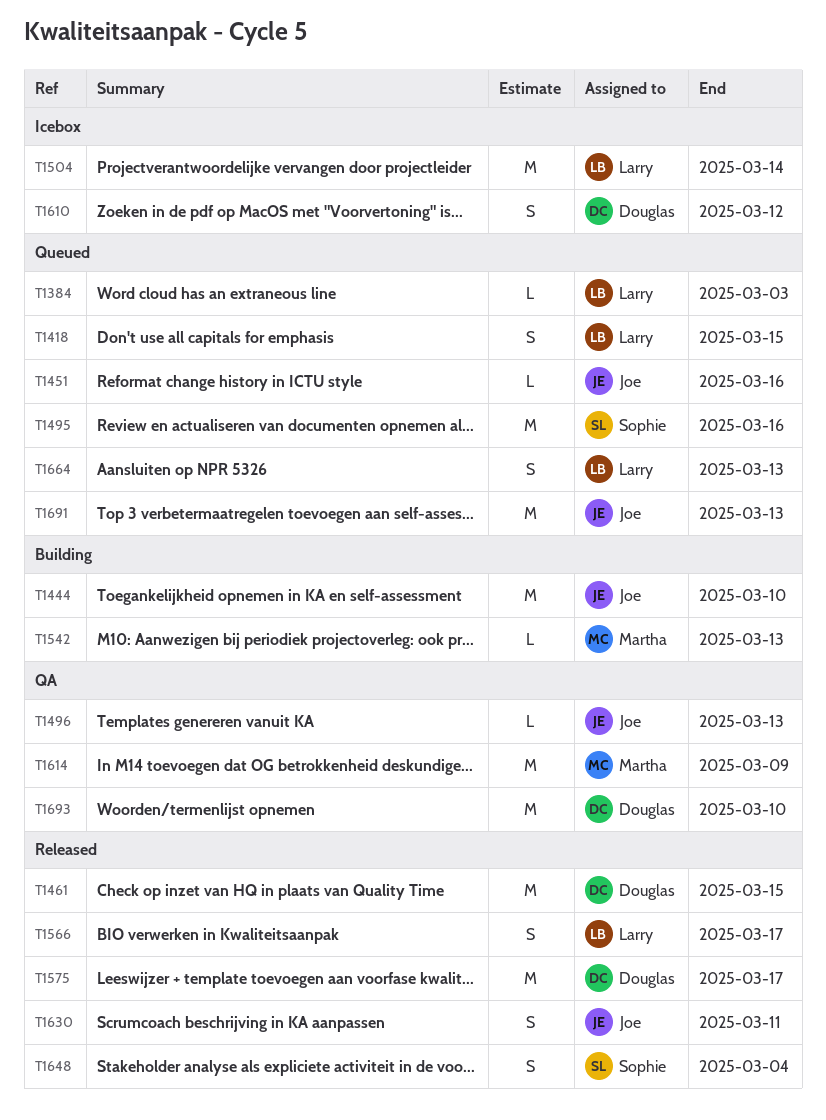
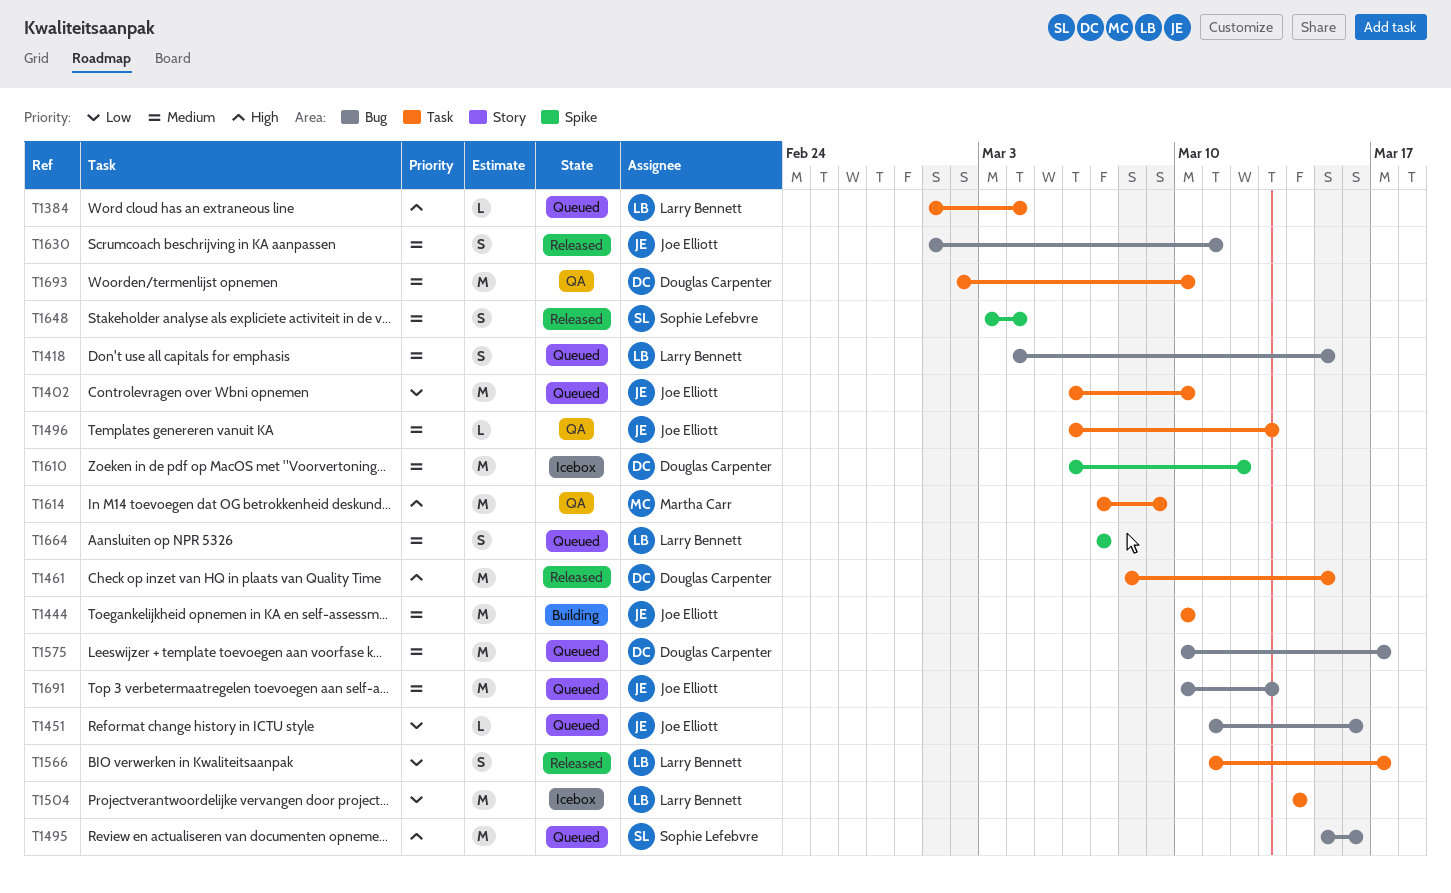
T1384, due: Mar 3 -> Mar 4
T1402: none -> present
T1542: present -> none
T1575, status: Released -> Queued
T1610, estimate: S -> M
T1664, due: Mar 13 -> Mar 7

